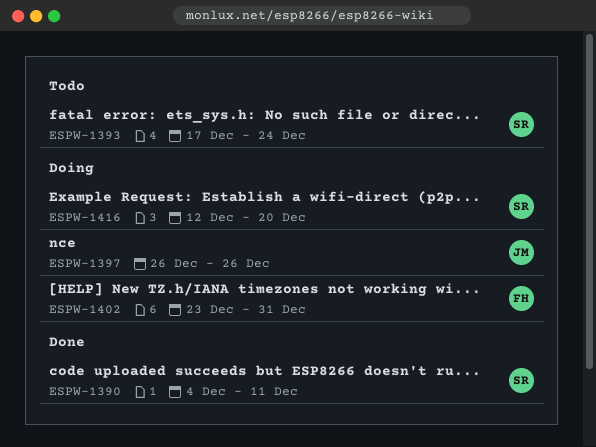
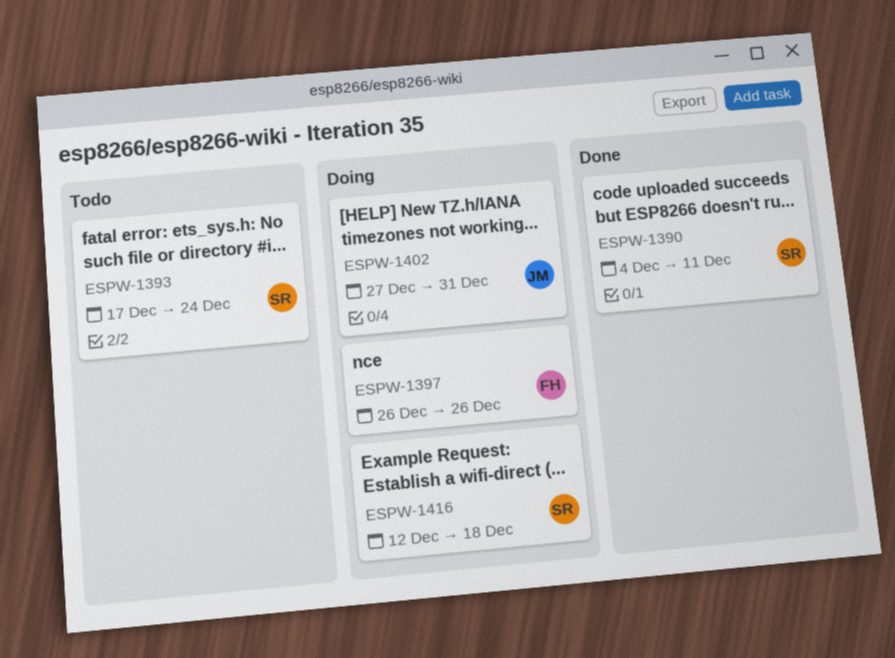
ESPW-1397, owner: JM -> FH
ESPW-1402, owner: FH -> JM
ESPW-1402, start: Dec 23 -> Dec 27
ESPW-1416, due: Dec 20 -> Dec 18

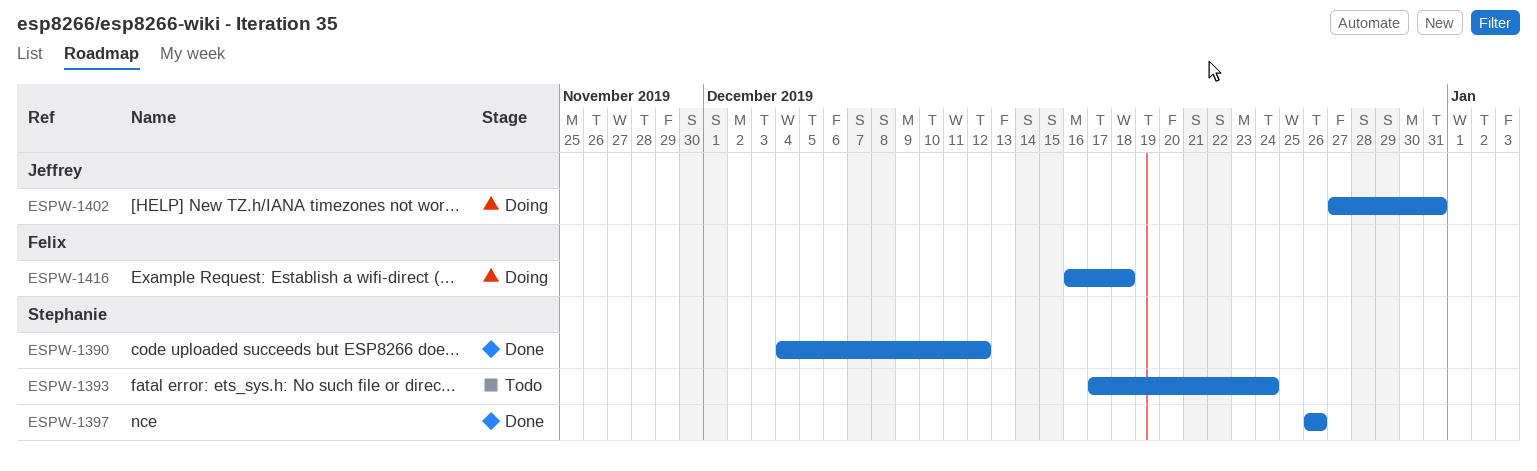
ESPW-1390, due: Dec 11 -> Dec 12
ESPW-1397, status: Doing -> Done
ESPW-1397, owner: Felix -> Stephanie
ESPW-1416, owner: Stephanie -> Felix
ESPW-1416, start: Dec 12 -> Dec 16

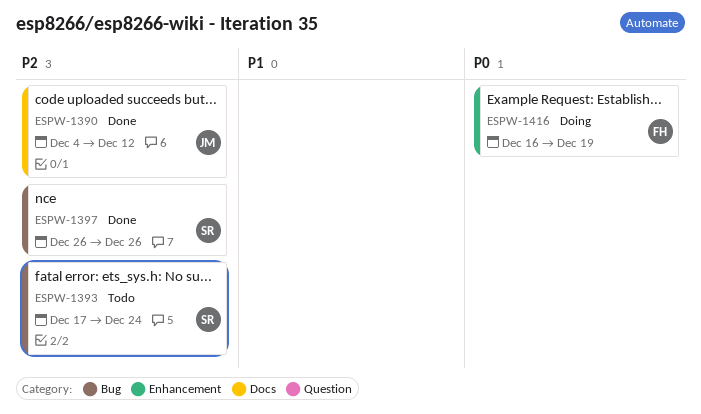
ESPW-1390, owner: Stephanie -> Jeffrey
ESPW-1402: present -> none
ESPW-1416, due: Dec 18 -> Dec 19

